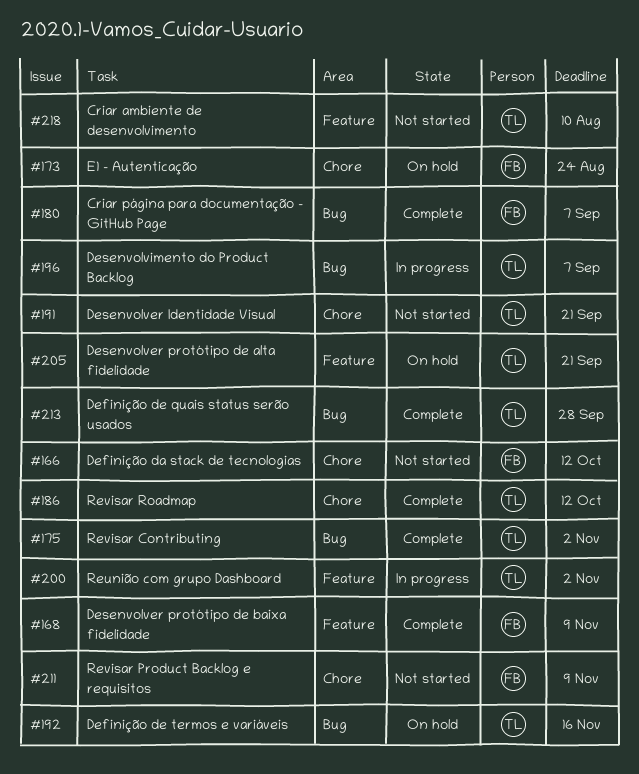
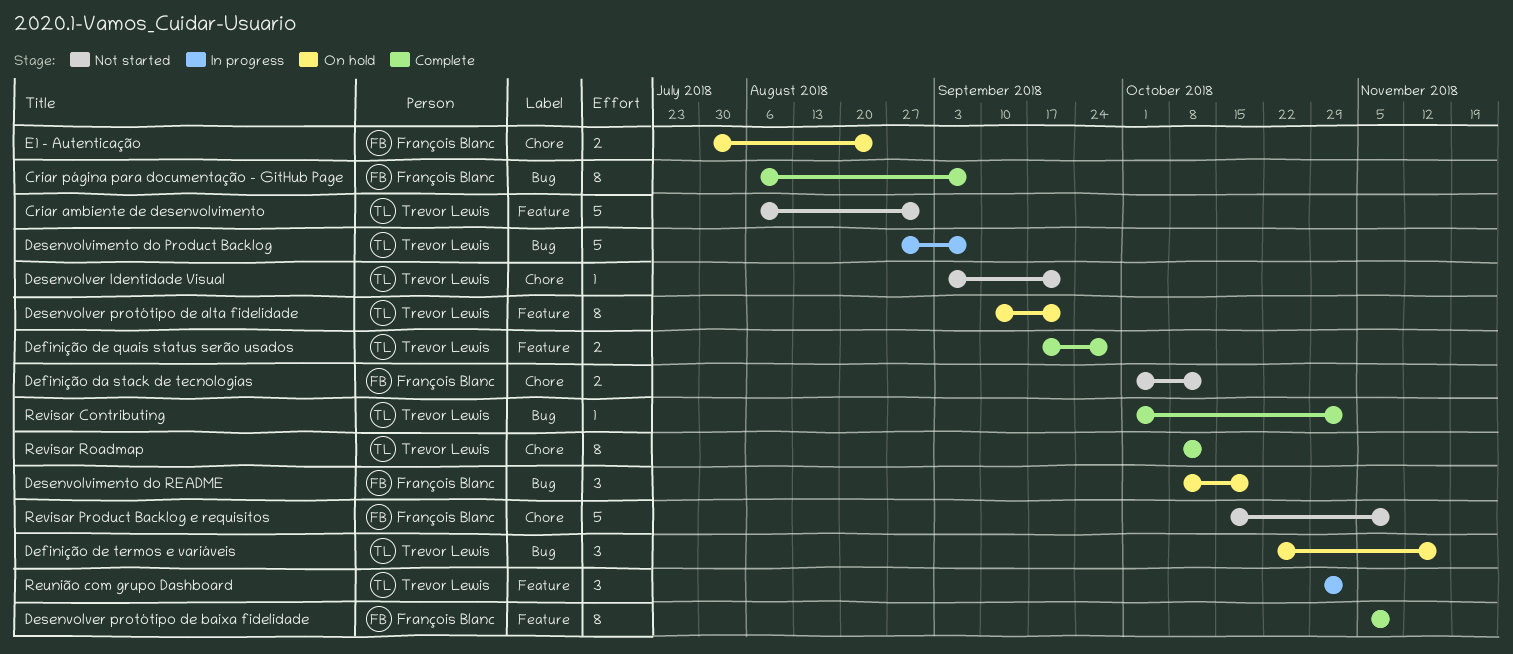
Criar ambiente de desenvolvimento, due: Aug 10 -> Aug 31
Definição de quais status serão usados, label: Bug -> Feature
Desenvolvimento do README: none -> present

